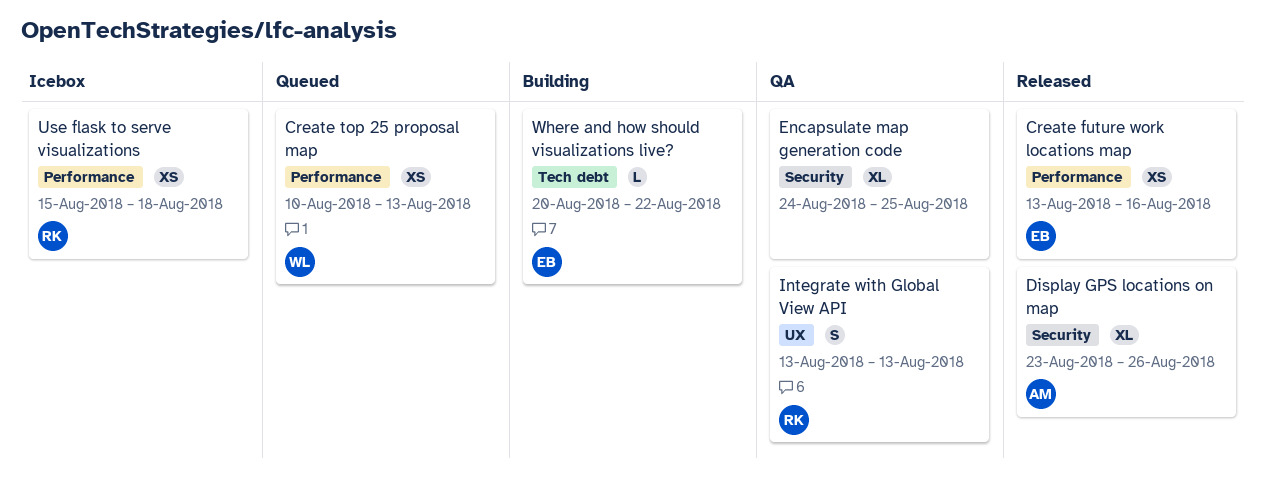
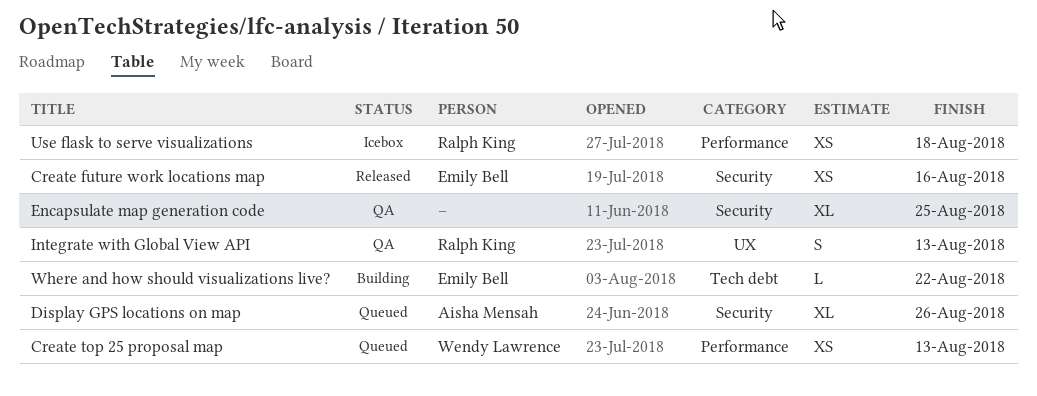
Create future work locations map, label: Performance -> Security
Display GPS locations on map, status: Released -> Queued

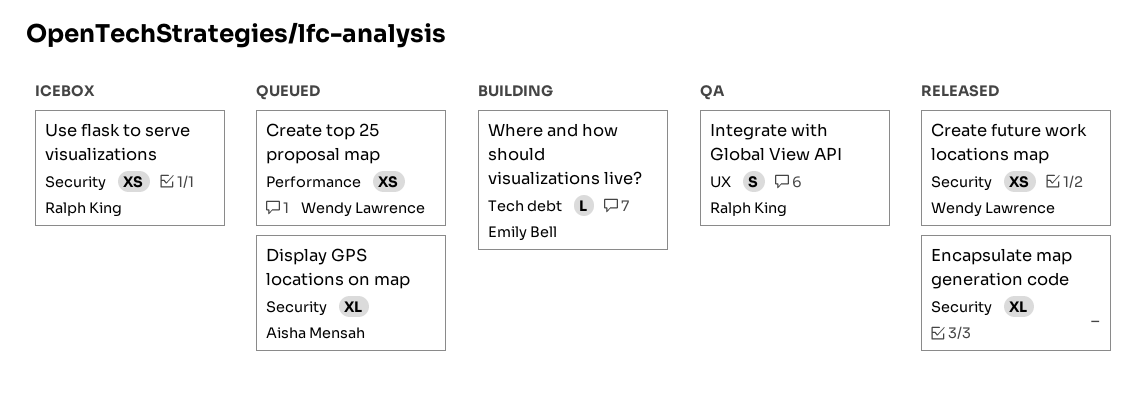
Create future work locations map, owner: Emily Bell -> Wendy Lawrence
Encapsulate map generation code, status: QA -> Released
Use flask to serve visualizations, label: Performance -> Security

